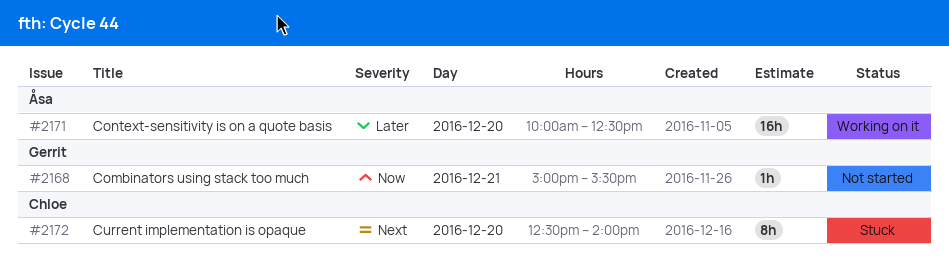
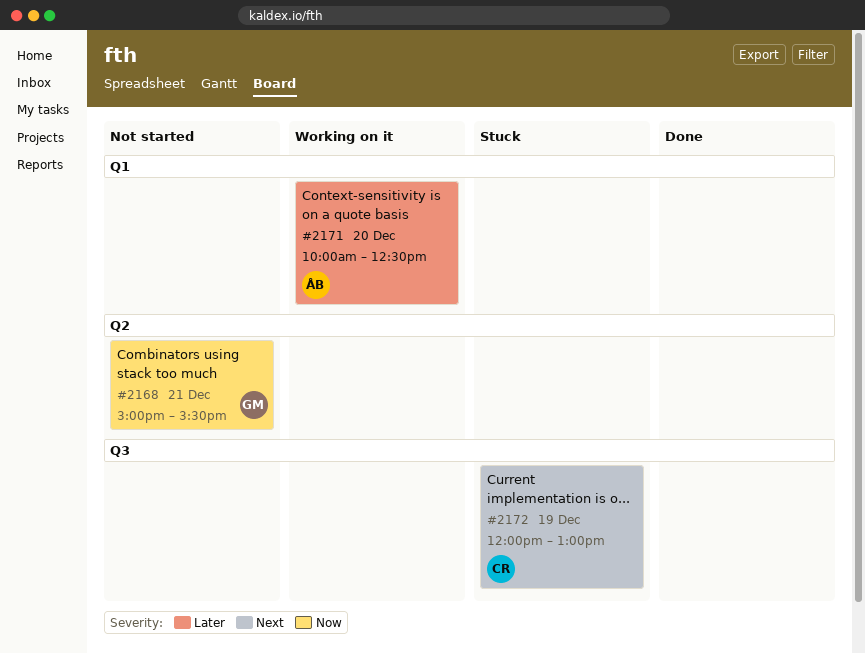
#2172, day: Dec 20 -> Dec 19
#2172, begins: 12:30 -> 12:00
#2172, ends: 14:00 -> 13:00

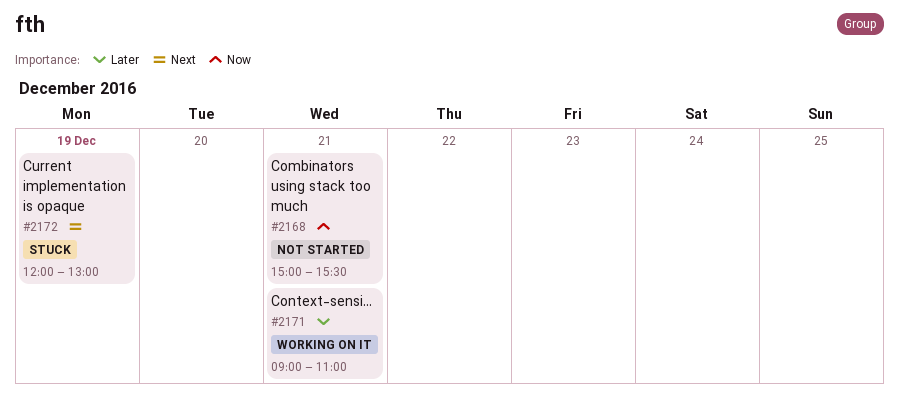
#2171, day: Dec 20 -> Dec 21
#2171, begins: 10:00 -> 09:00
#2171, ends: 12:30 -> 11:00

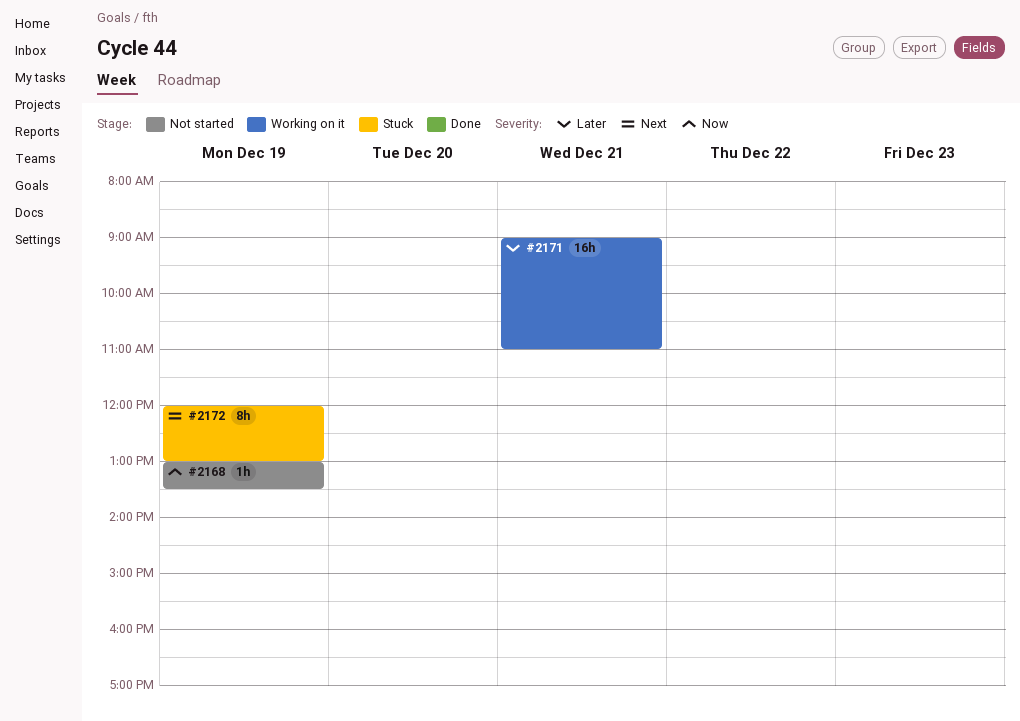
#2168, day: Dec 21 -> Dec 19
#2168, begins: 15:00 -> 13:00
#2168, ends: 15:30 -> 13:30

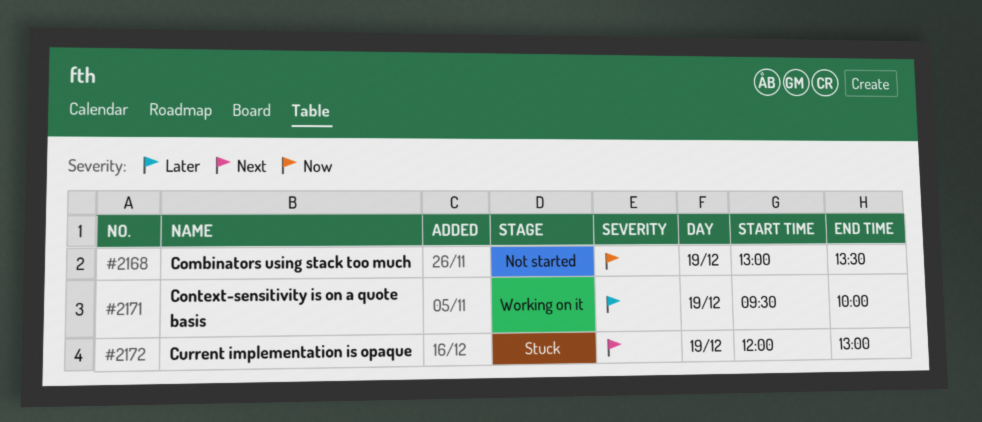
#2171, day: Dec 21 -> Dec 19
#2171, begins: 09:00 -> 09:30
#2171, ends: 11:00 -> 10:00

